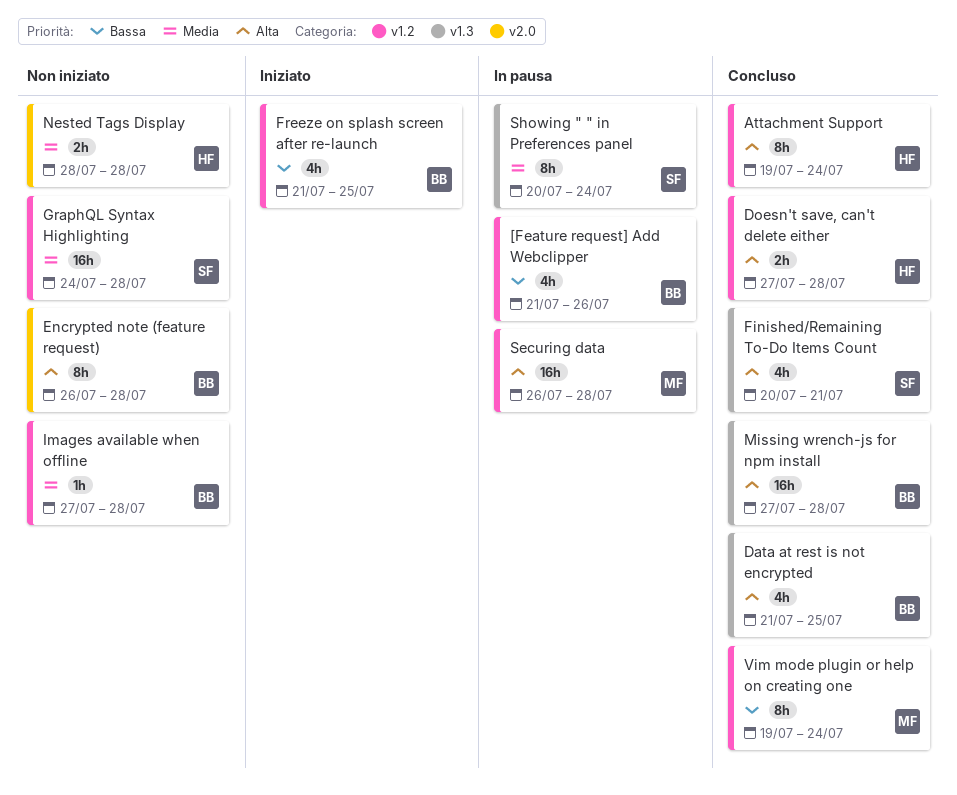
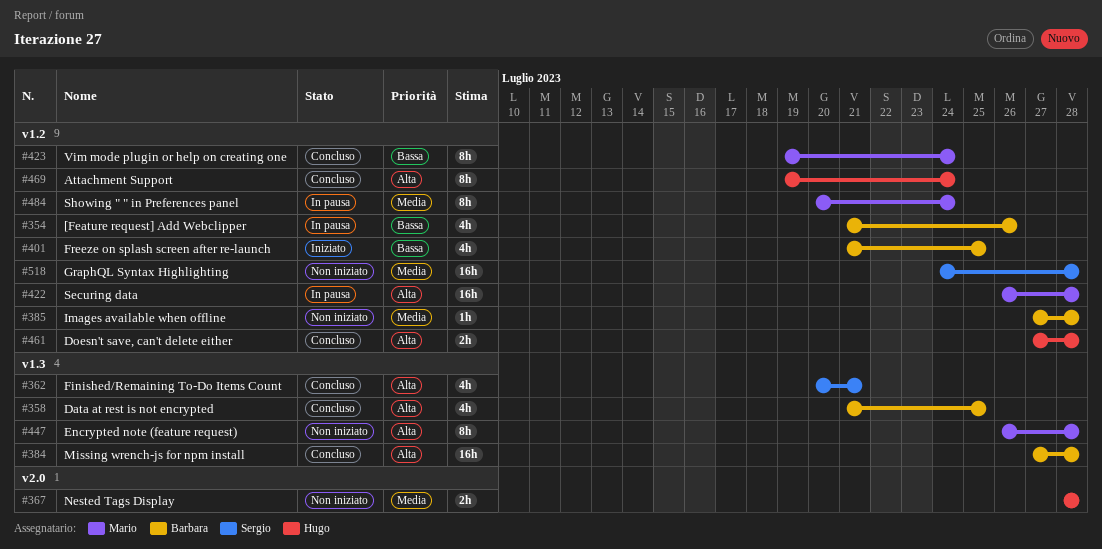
Encrypted note (feature request), owner: Barbara -> Mario
Encrypted note (feature request), label: v2.0 -> v1.3
Showing " " in Preferences panel, owner: Sergio -> Mario
Showing " " in Preferences panel, label: v1.3 -> v1.2

